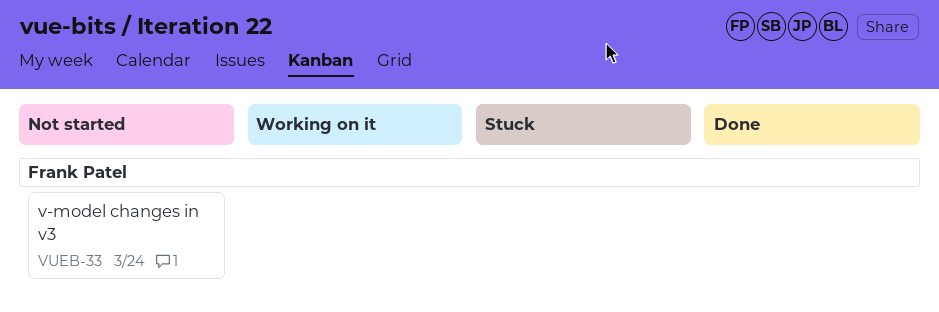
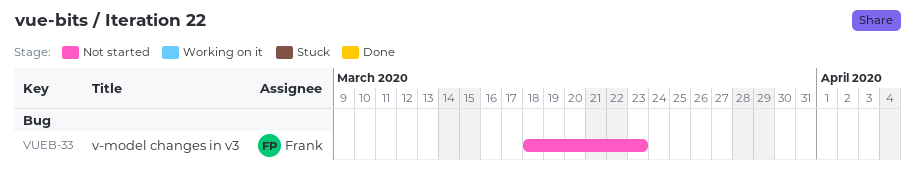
VUEB-33, due: Mar 24 -> Mar 23

